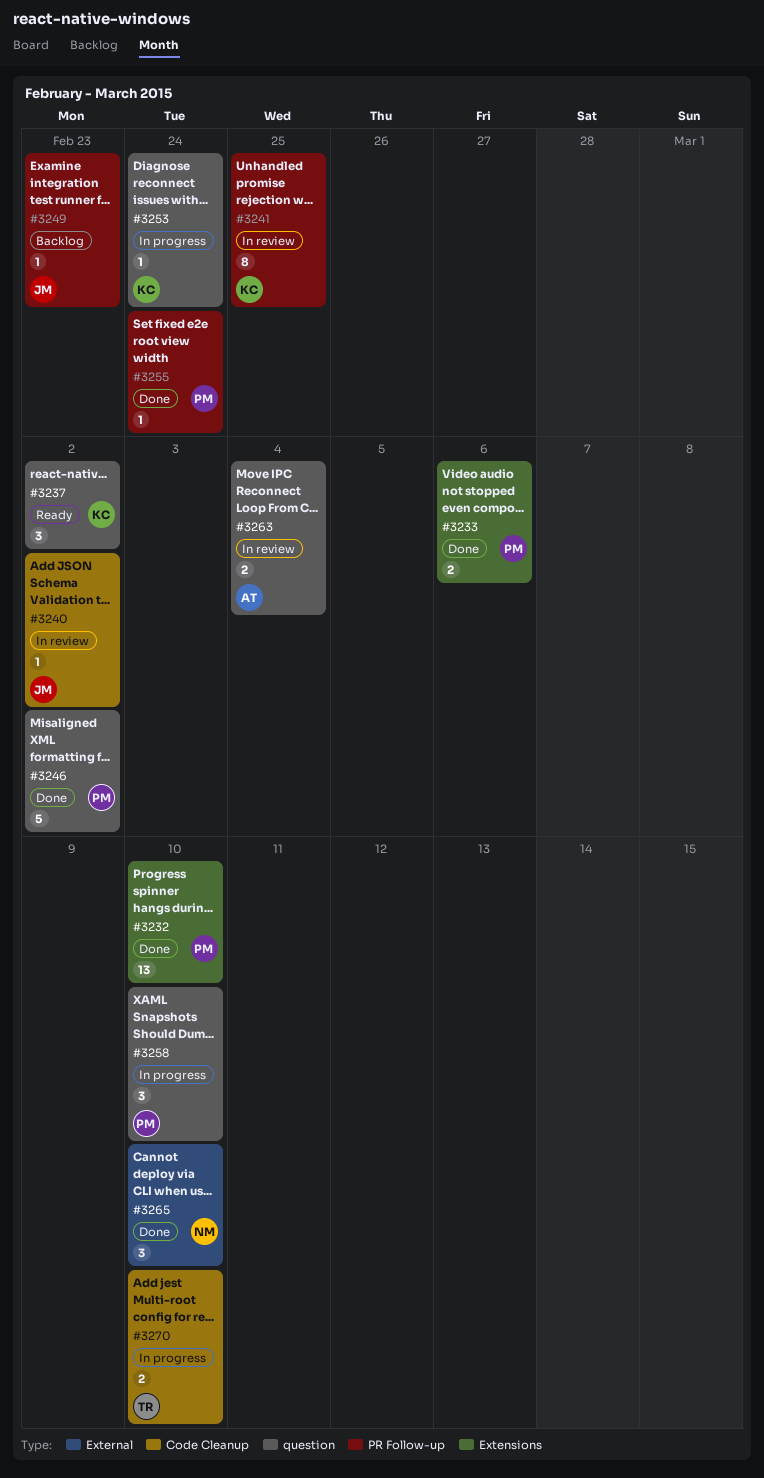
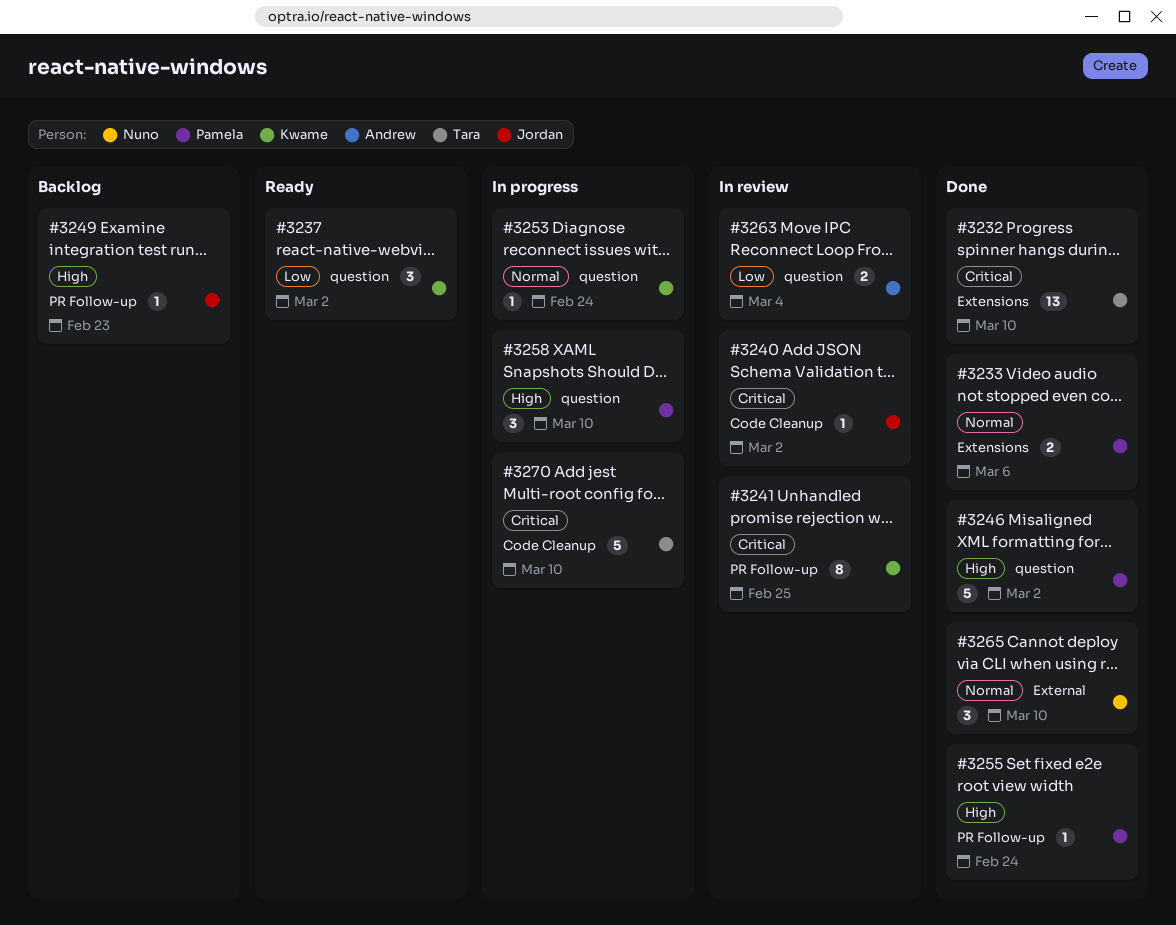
#3232, owner: Pamela -> Tara
#3270, estimate: 2 -> 5

